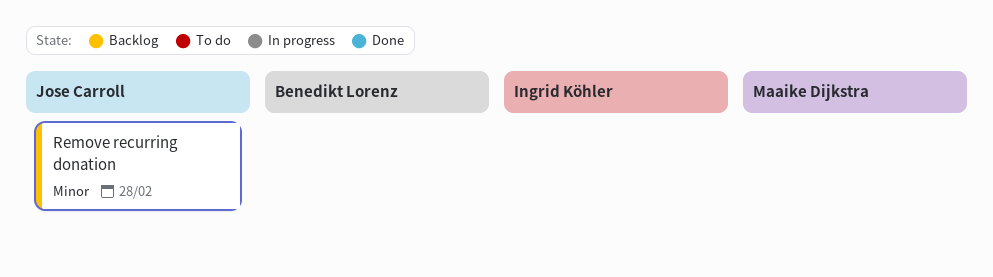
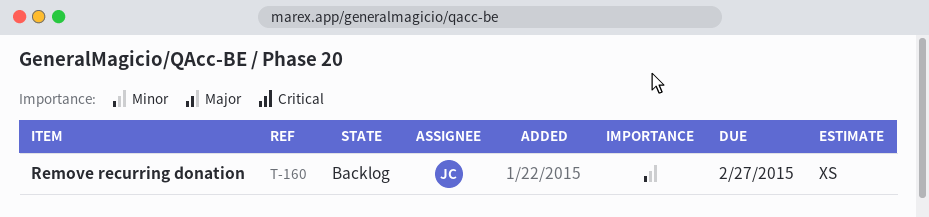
Remove recurring donation, due: Feb 28 -> Feb 27

